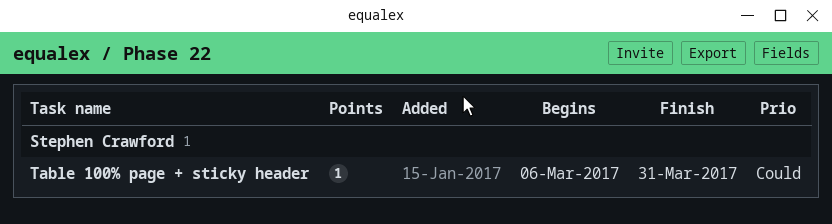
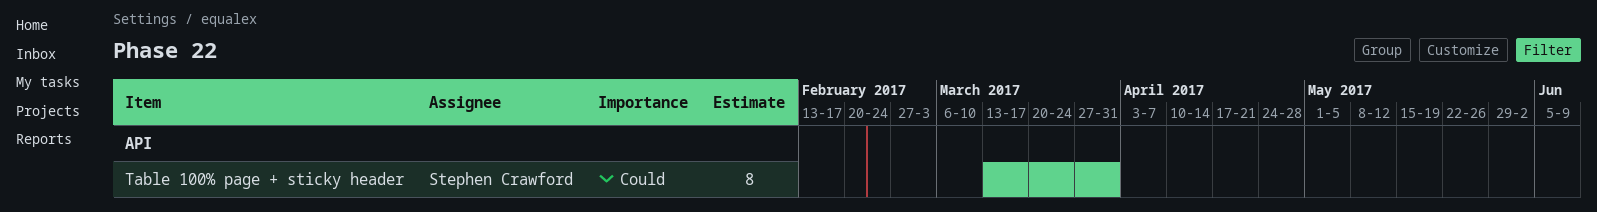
Table 100% page + sticky header, estimate: 1 -> 8
Table 100% page + sticky header, start: Mar 6 -> Mar 13

